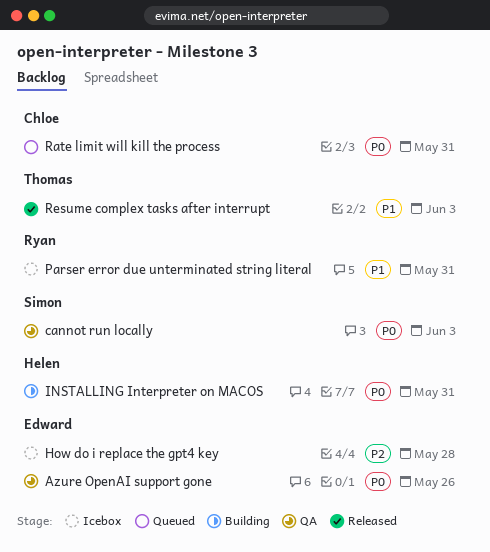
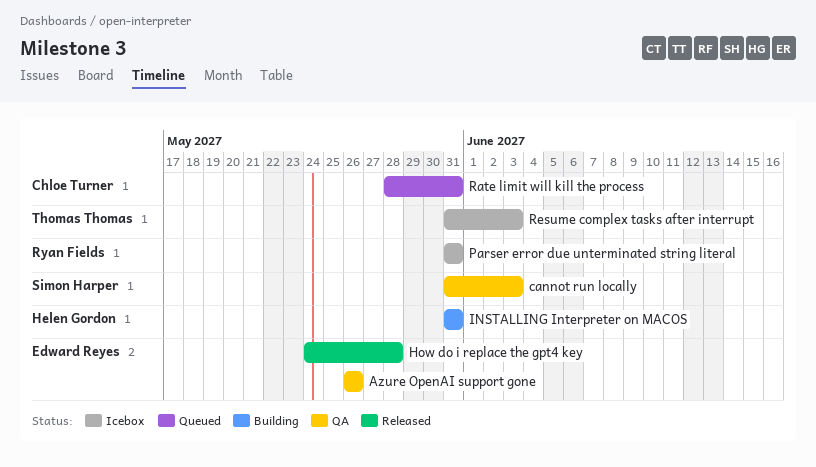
How do i replace the gpt4 key, status: Icebox -> Released
Resume complex tasks after interrupt, status: Released -> Icebox

